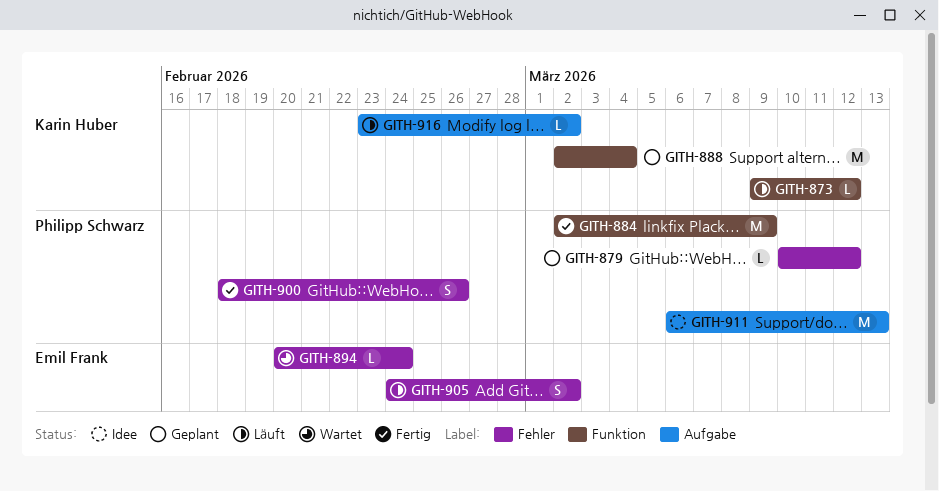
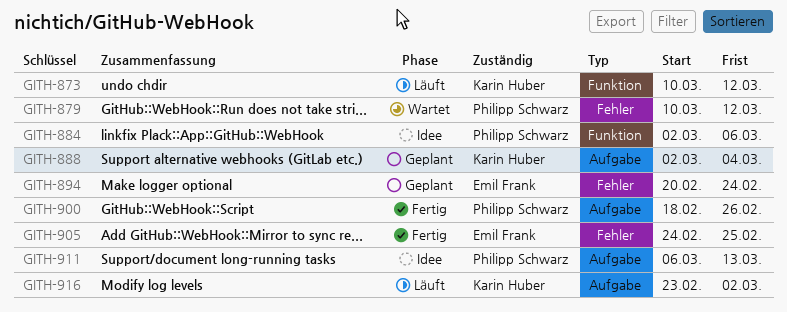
GITH-873, start: Mar 9 -> Mar 10
GITH-879, status: Geplant -> Wartet
GITH-884, status: Fertig -> Idee
GITH-884, due: Mar 9 -> Mar 6
GITH-888, label: Funktion -> Aufgabe
GITH-894, status: Wartet -> Geplant
GITH-900, label: Fehler -> Aufgabe
GITH-905, status: Läuft -> Fertig
GITH-905, due: Mar 2 -> Feb 25

